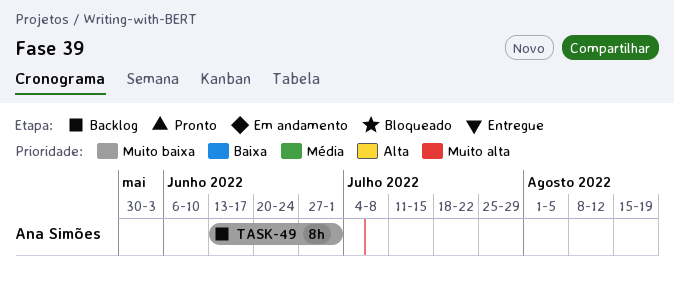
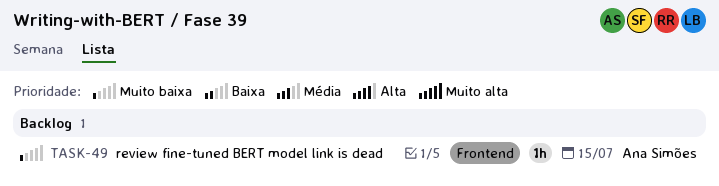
TASK-49, estimate: 8h -> 1h
TASK-49, due: Jul 1 -> Jul 15

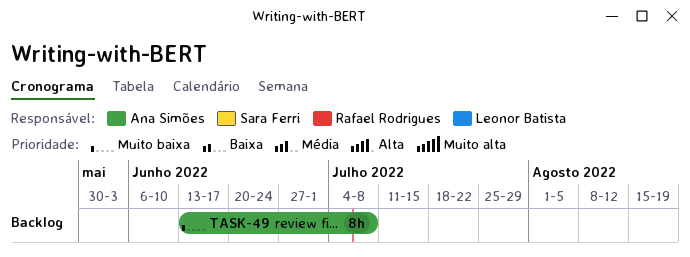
TASK-49, estimate: 1h -> 8h
TASK-49, due: Jul 15 -> Jul 8

